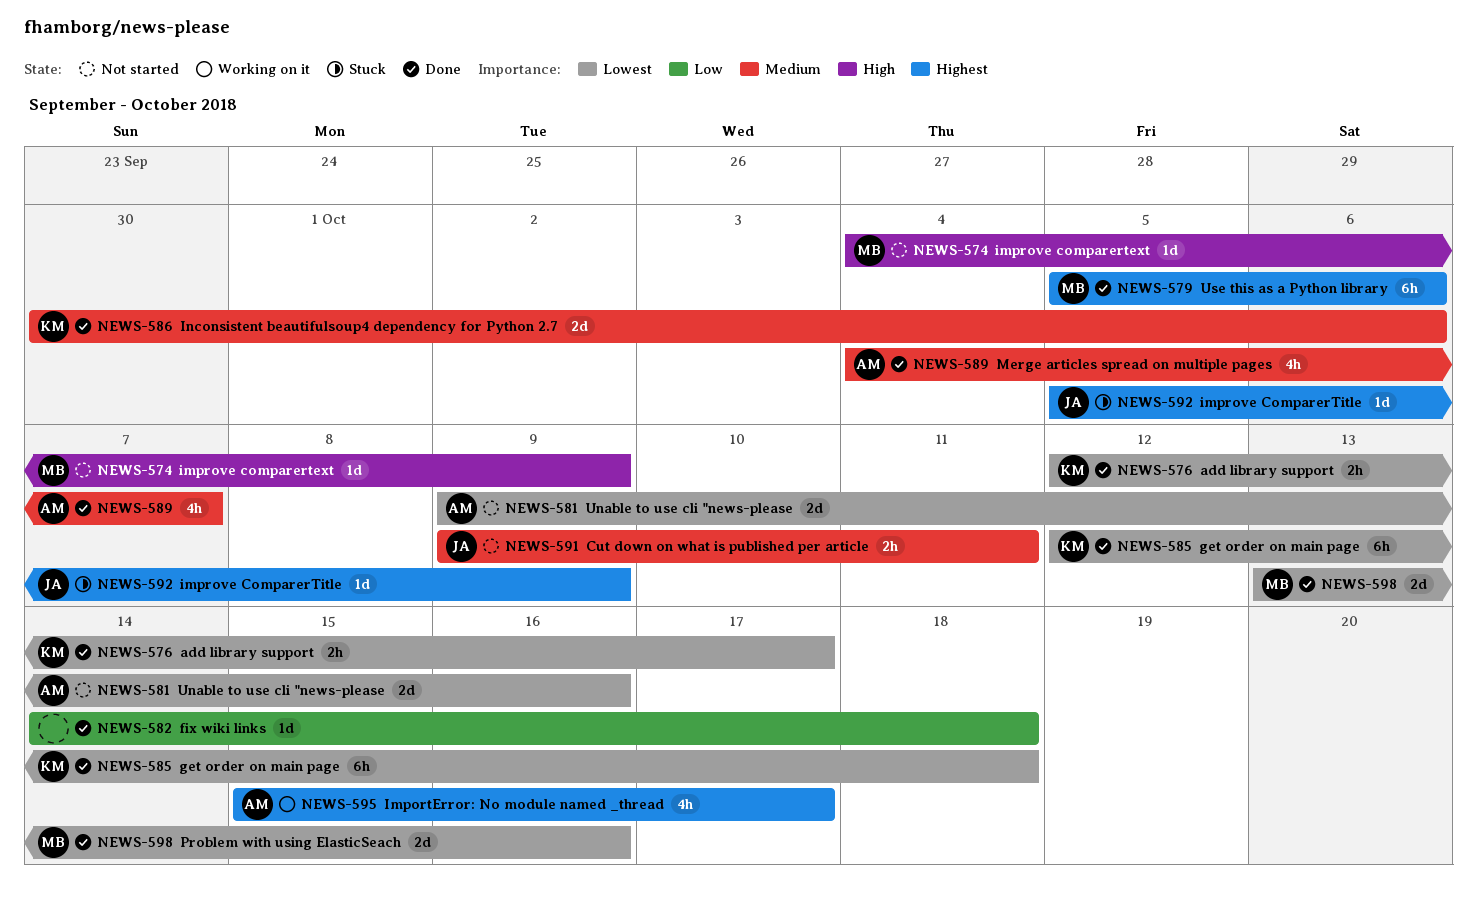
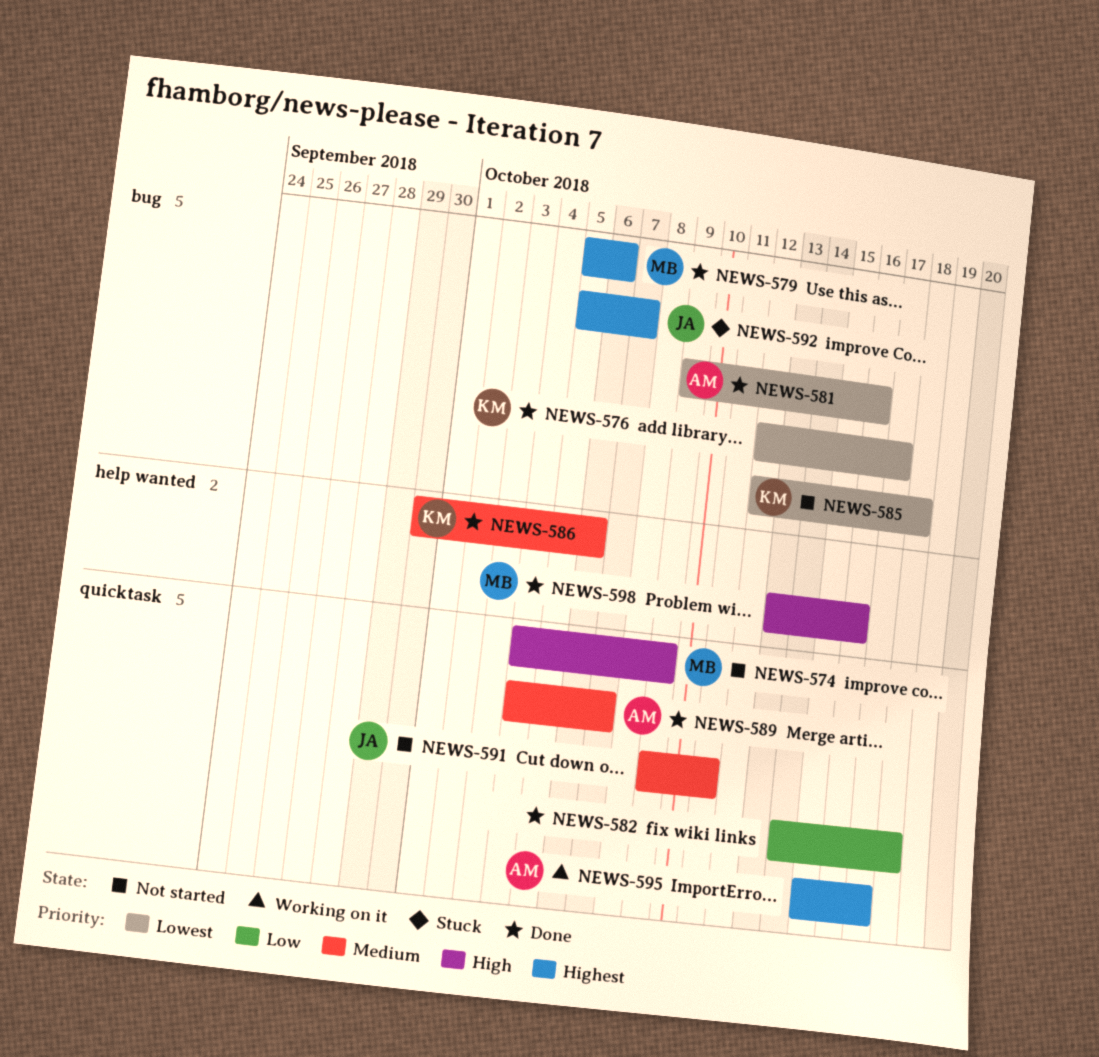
NEWS-581, status: Not started -> Done
NEWS-585, status: Done -> Not started
NEWS-592, due: Oct 9 -> Oct 7
NEWS-598, priority: Lowest -> High

